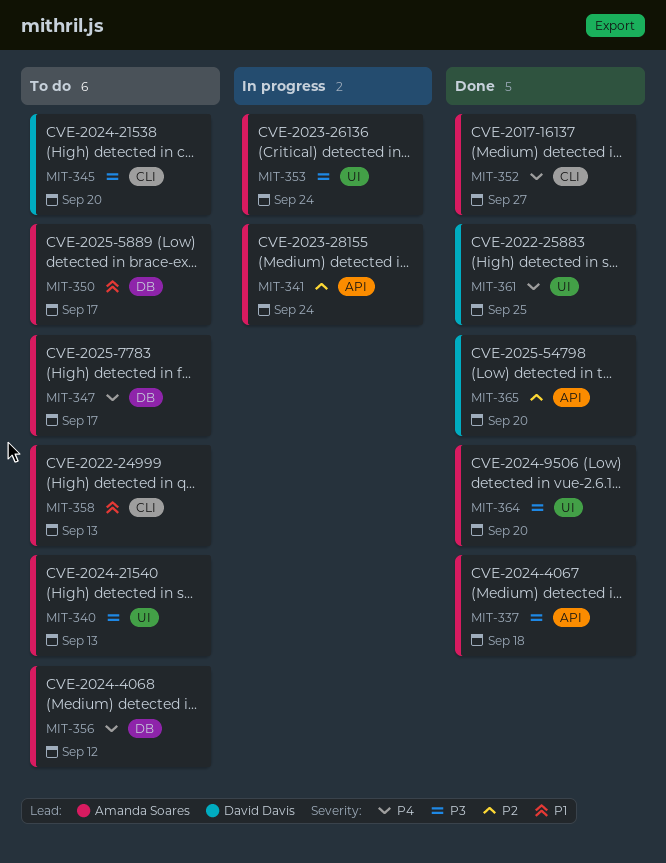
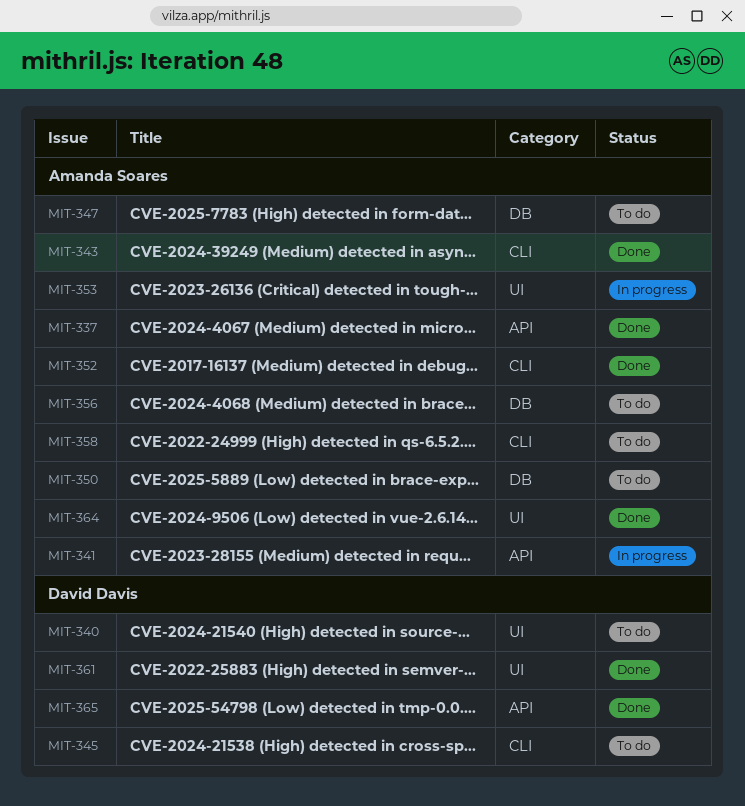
MIT-340, owner: Amanda Soares -> David Davis
MIT-343: none -> present

